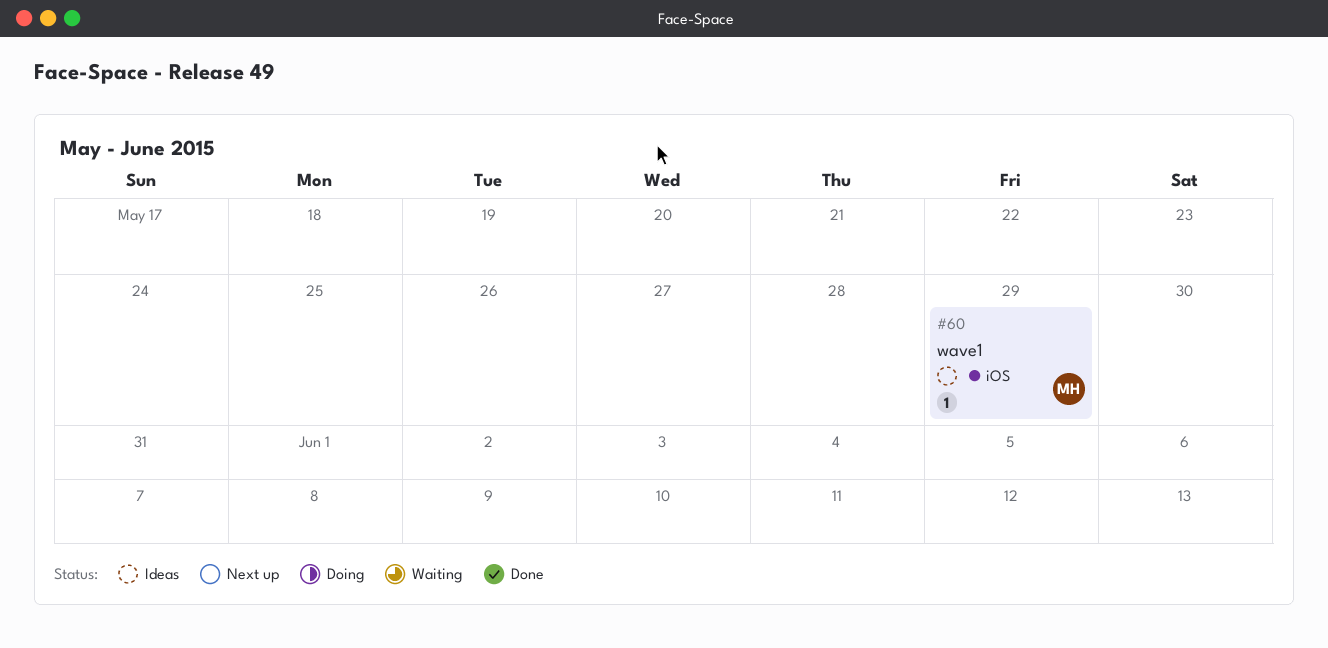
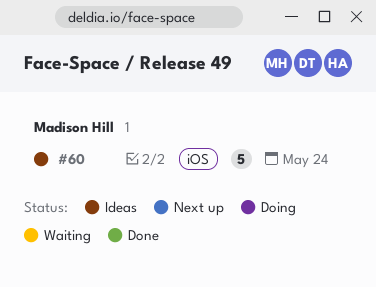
#60, estimate: 1 -> 5
#60, due: May 29 -> May 24

